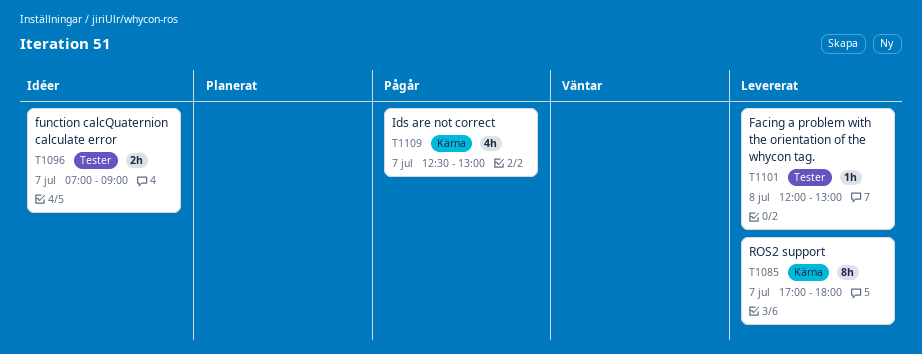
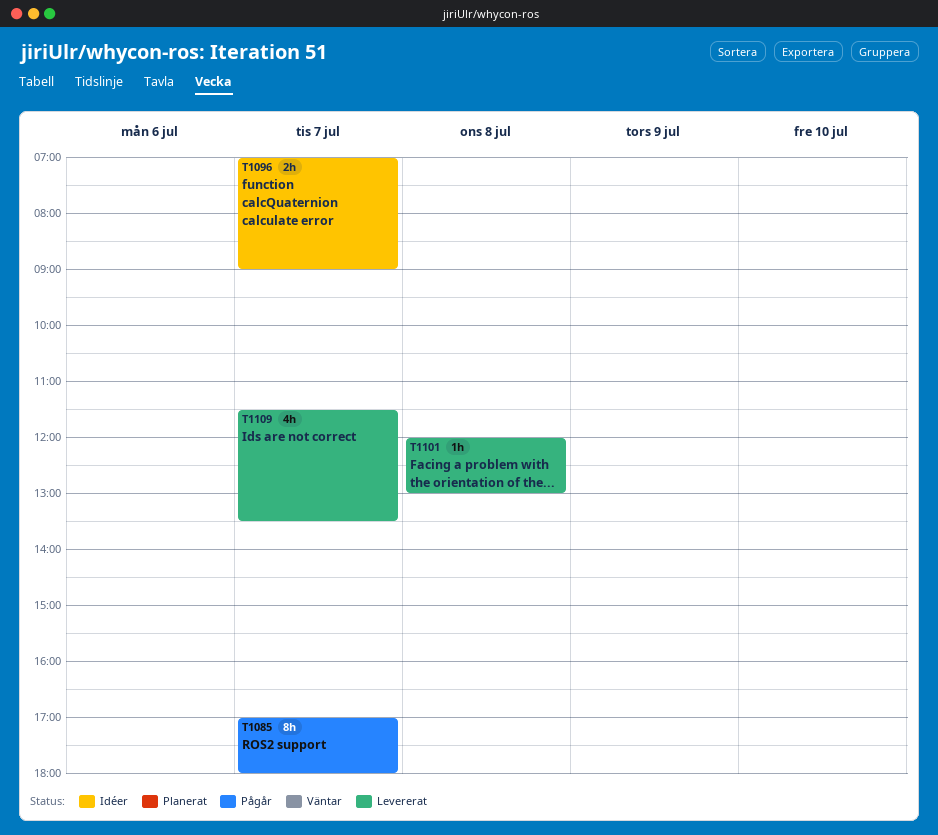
T1085, status: Levererat -> Pågår
T1109, status: Pågår -> Levererat
T1109, begins: 12:30 -> 11:30
T1109, ends: 13:00 -> 13:30

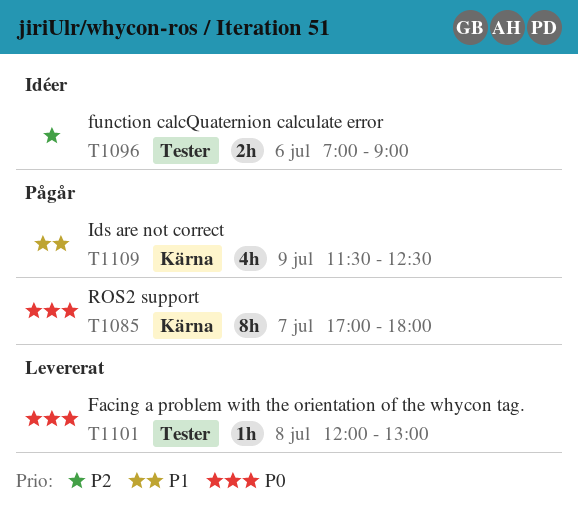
T1096, day: Jul 7 -> Jul 6
T1109, status: Levererat -> Pågår
T1109, day: Jul 7 -> Jul 9
T1109, ends: 13:30 -> 12:30

